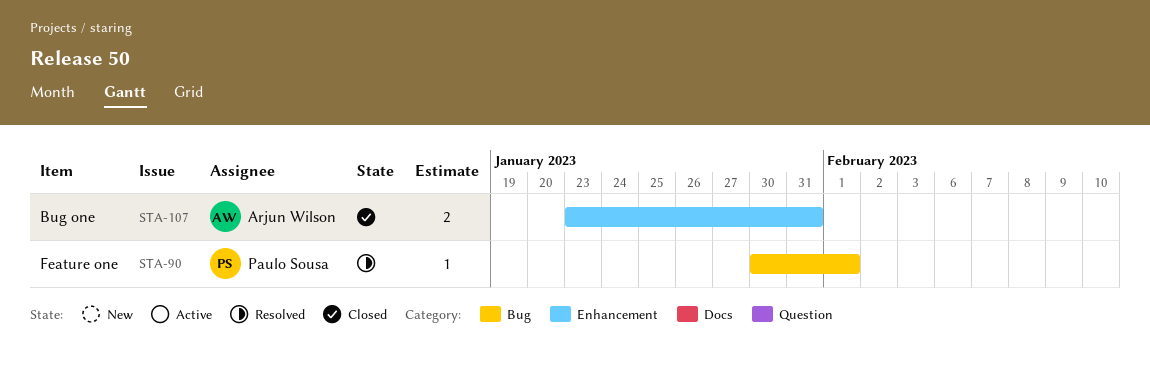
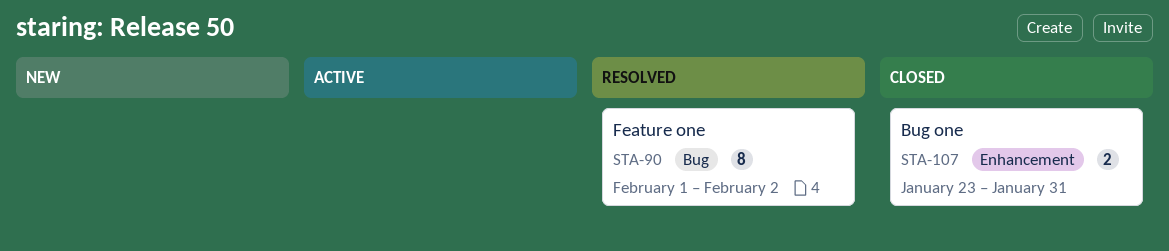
STA-90, estimate: 1 -> 8
STA-90, start: Jan 30 -> Feb 1
STA-90, due: Feb 1 -> Feb 2

